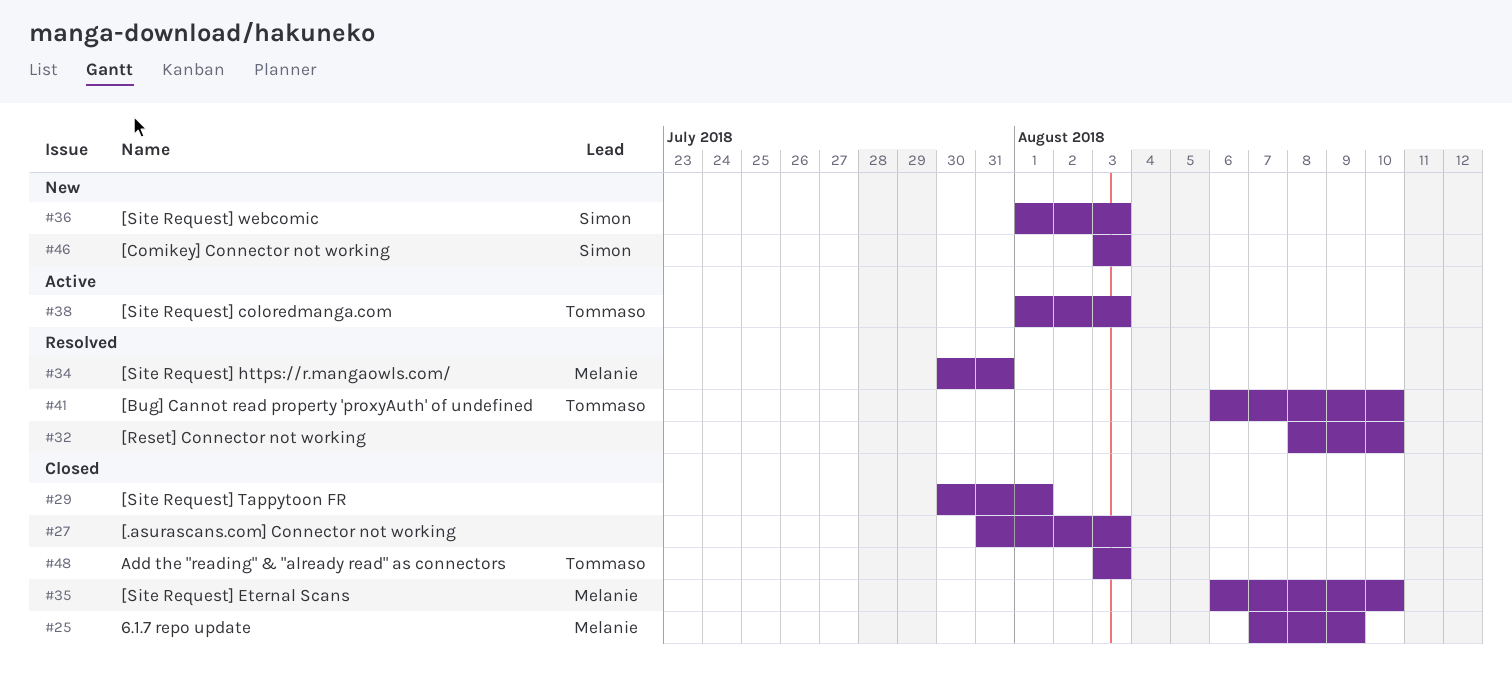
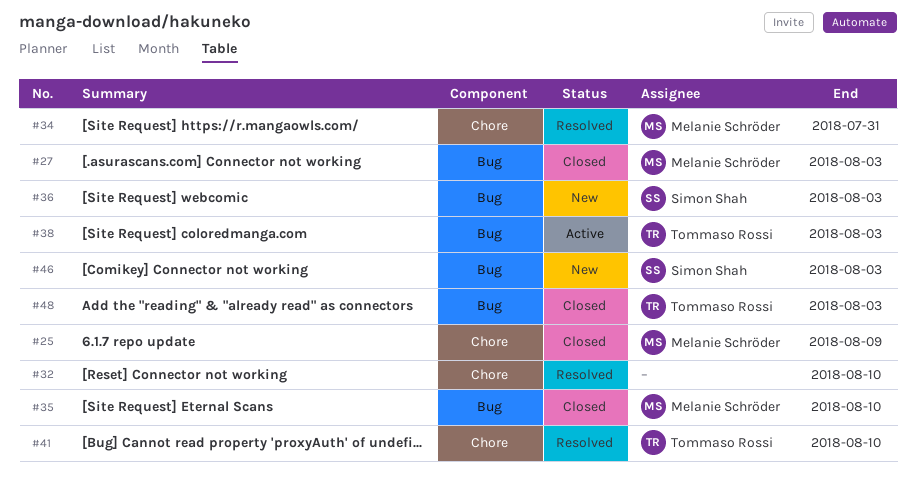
#27, owner: none -> Melanie Schröder
#29: present -> none

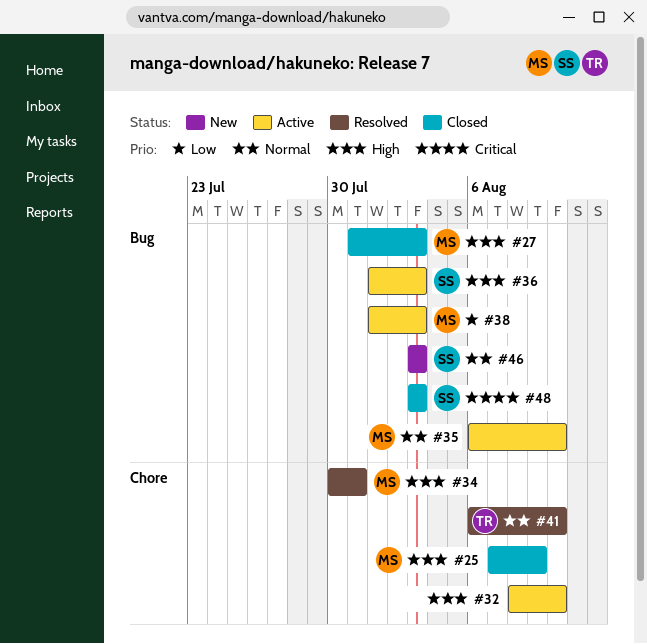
#32, status: Resolved -> Active
#35, status: Closed -> Active
#36, status: New -> Active
#38, owner: Tommaso Rossi -> Melanie Schröder
#48, owner: Tommaso Rossi -> Simon Shah

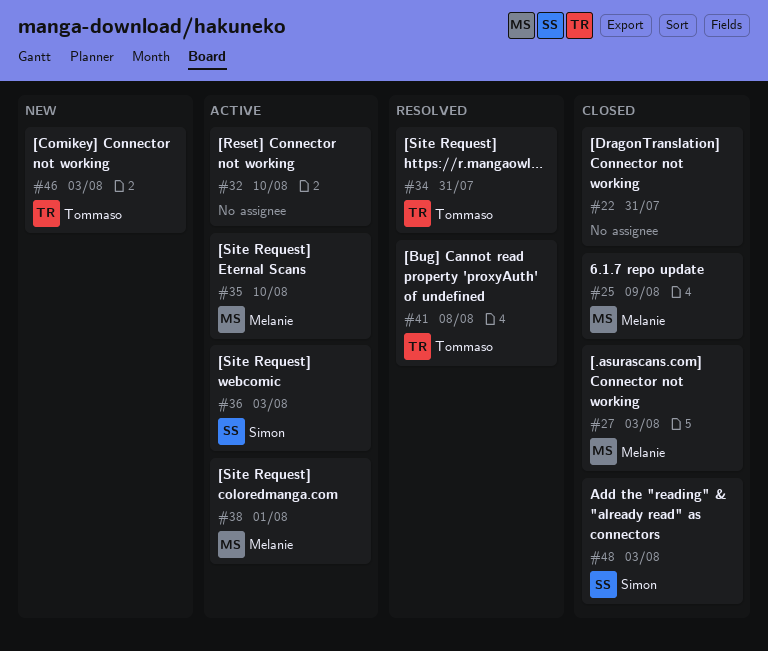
#22: none -> present
#34, owner: Melanie -> Tommaso
#38, due: Aug 3 -> Aug 1
#41, due: Aug 10 -> Aug 8
#46, owner: Simon -> Tommaso

